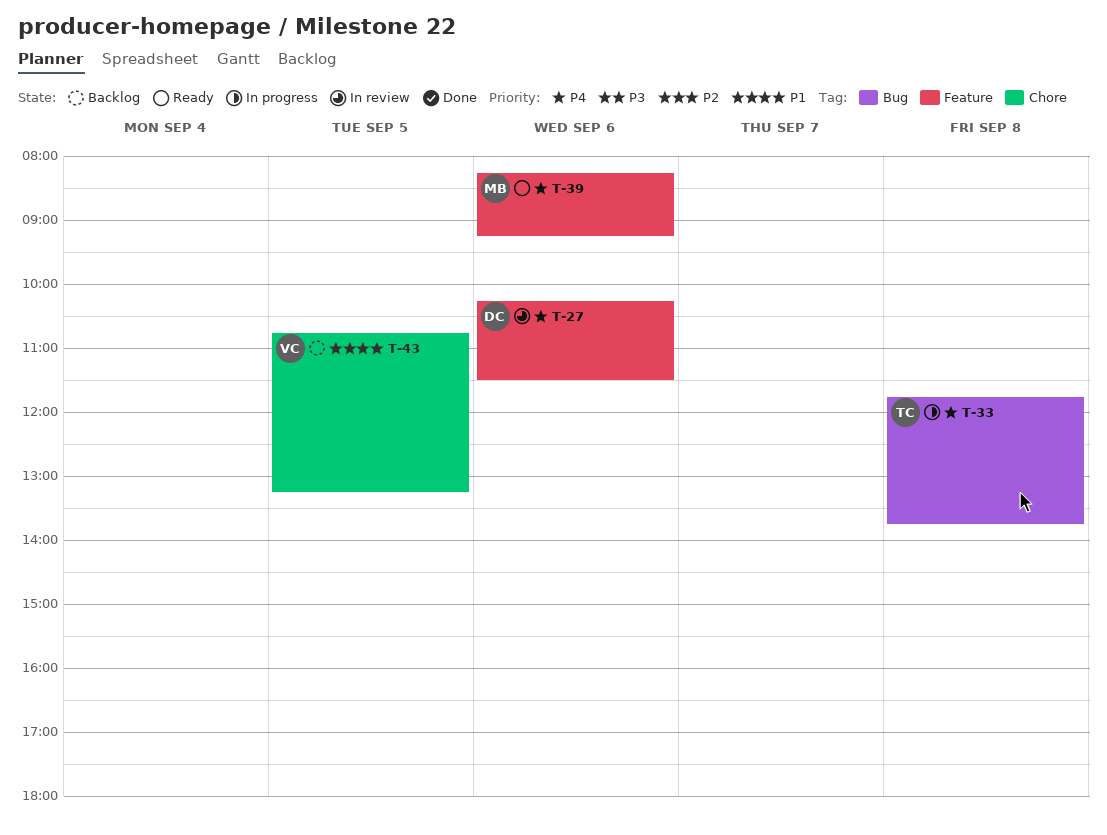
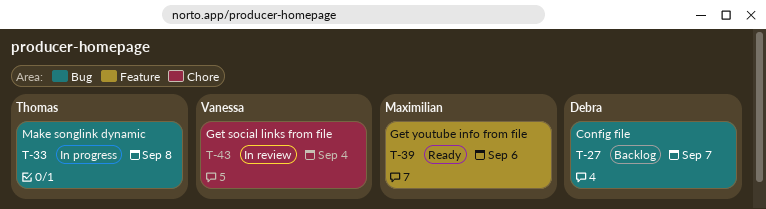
T-27, status: In review -> Backlog
T-27, label: Feature -> Bug
T-27, day: Sep 6 -> Sep 7
T-43, status: Backlog -> In review
T-43, day: Sep 5 -> Sep 4

